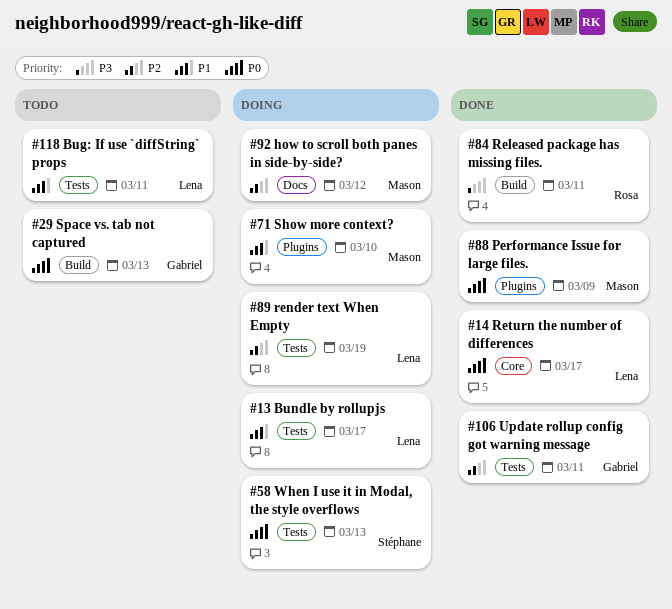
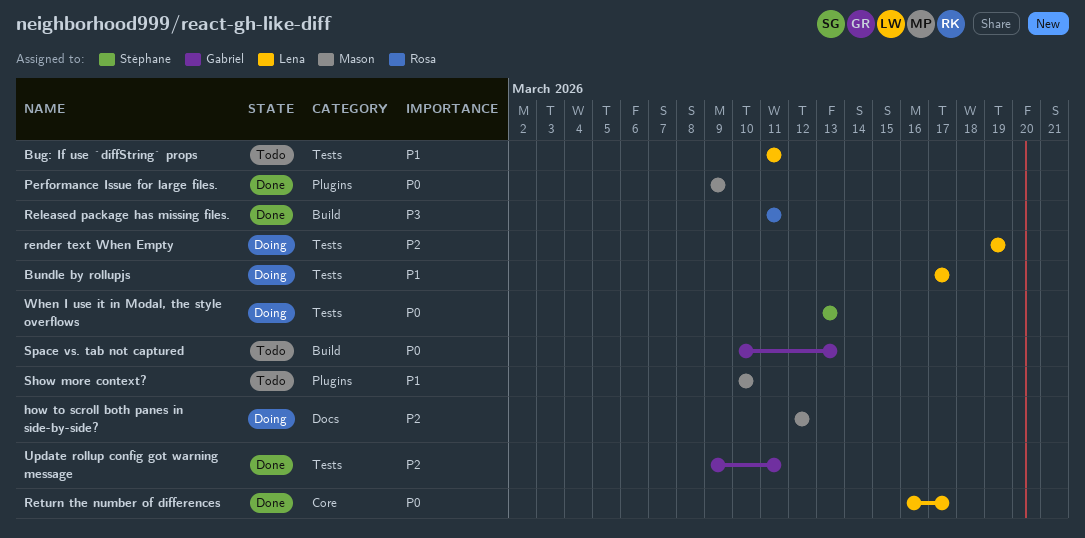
Show more context?, status: Doing -> Todo

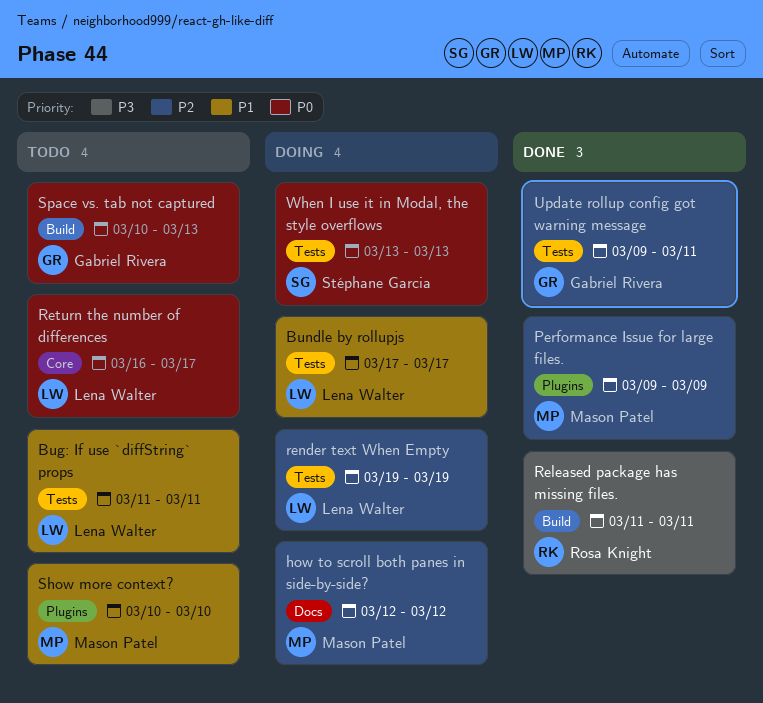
Performance Issue for large files., priority: P0 -> P2
Return the number of differences, status: Done -> Todo

